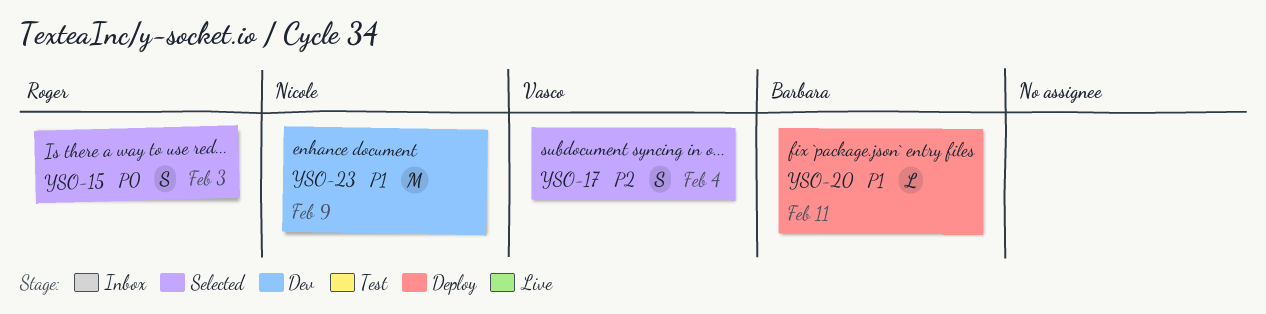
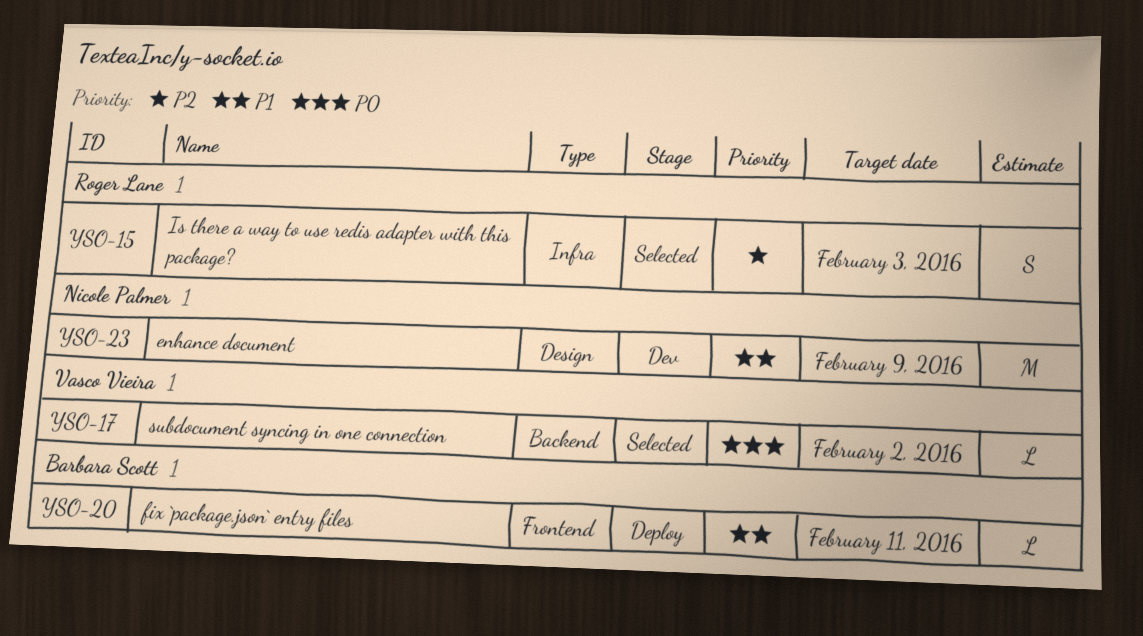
YSO-15, priority: P0 -> P2
YSO-17, priority: P2 -> P0
YSO-17, estimate: S -> L
YSO-17, due: Feb 4 -> Feb 2

